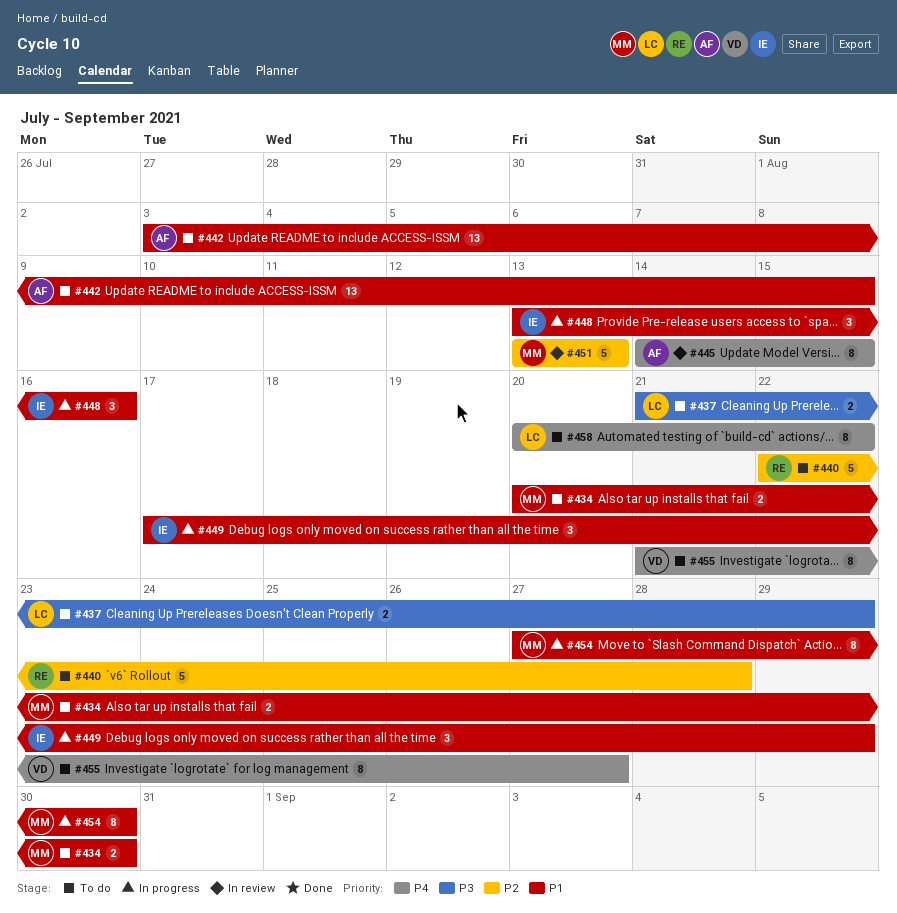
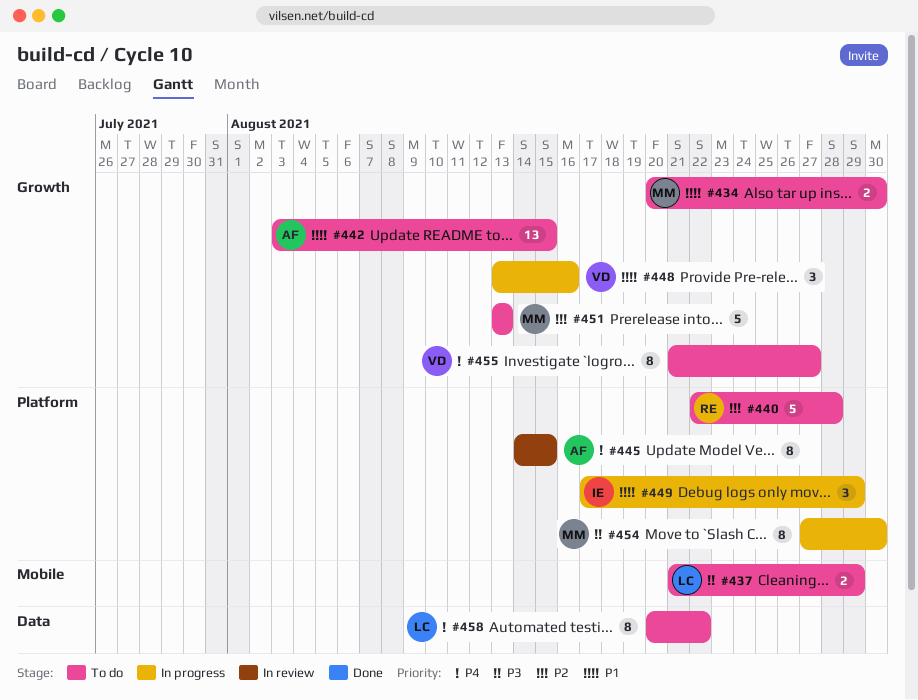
#448, owner: IE -> VD
#451, status: In review -> To do
#454, priority: P1 -> P3

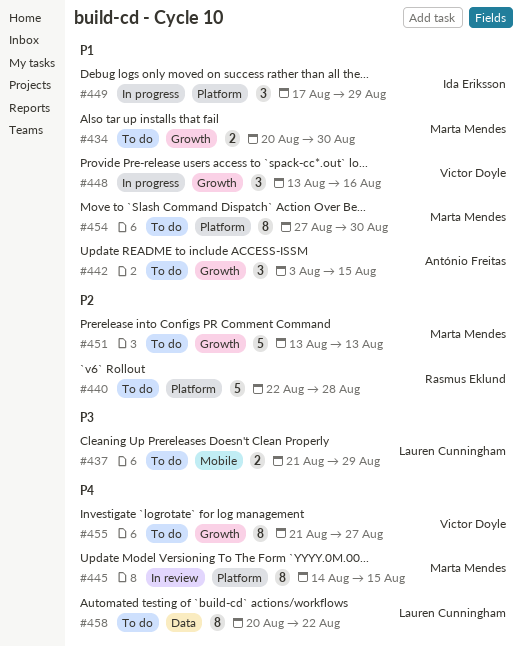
#442, estimate: 13 -> 3
#445, owner: António Freitas -> Marta Mendes
#454, status: In progress -> To do
#454, priority: P3 -> P1

